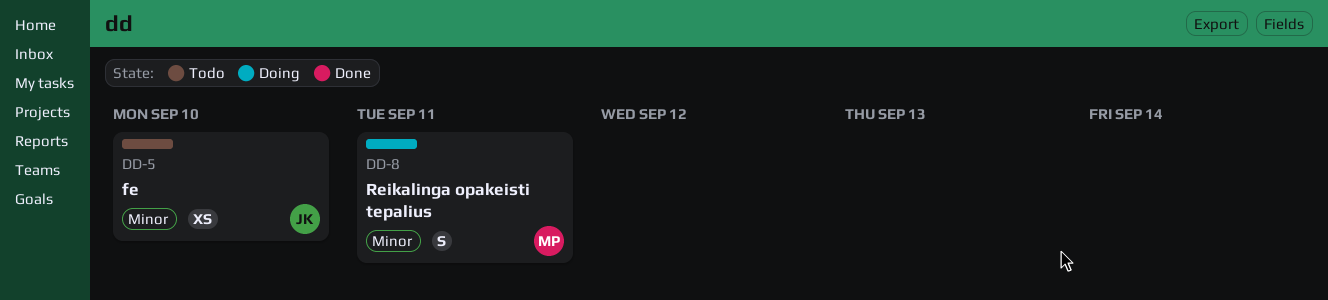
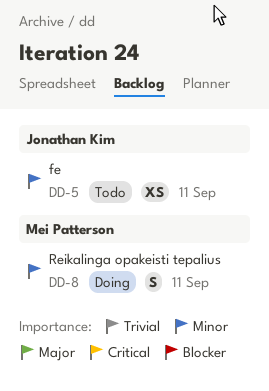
DD-5, due: Sep 10 -> Sep 11

